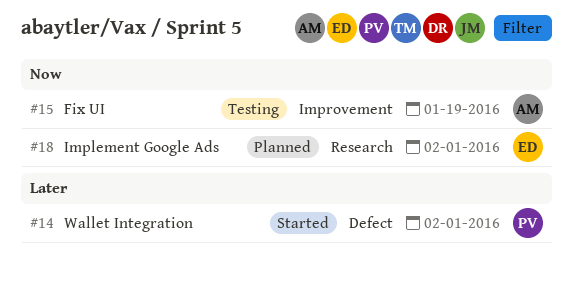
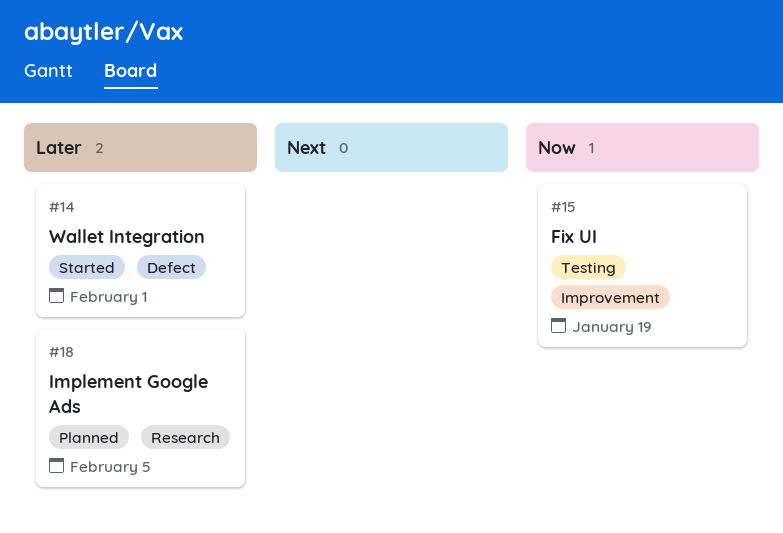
#18, priority: Now -> Later
#18, due: Feb 1 -> Feb 5

